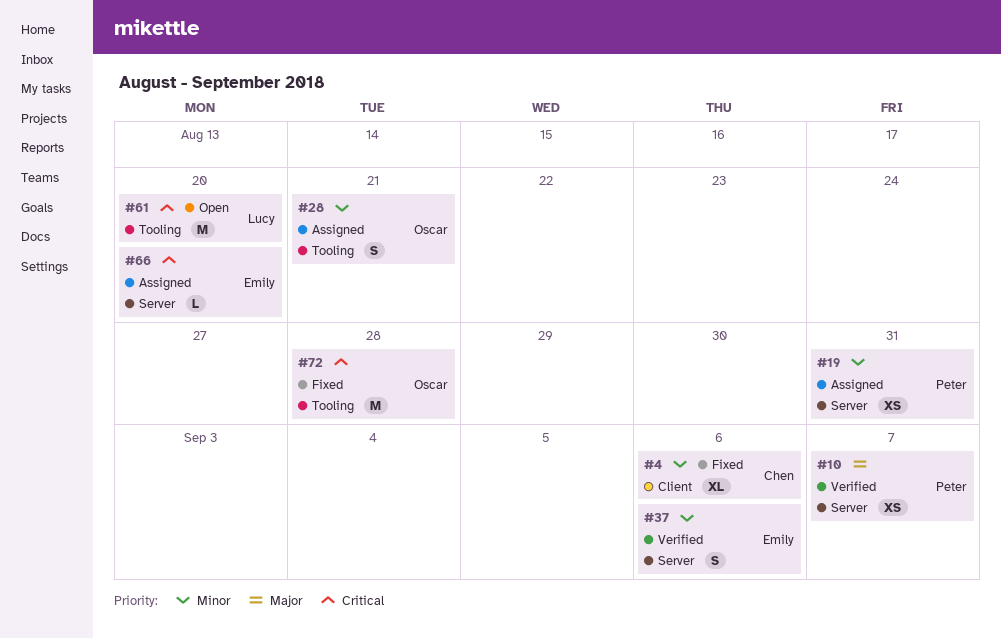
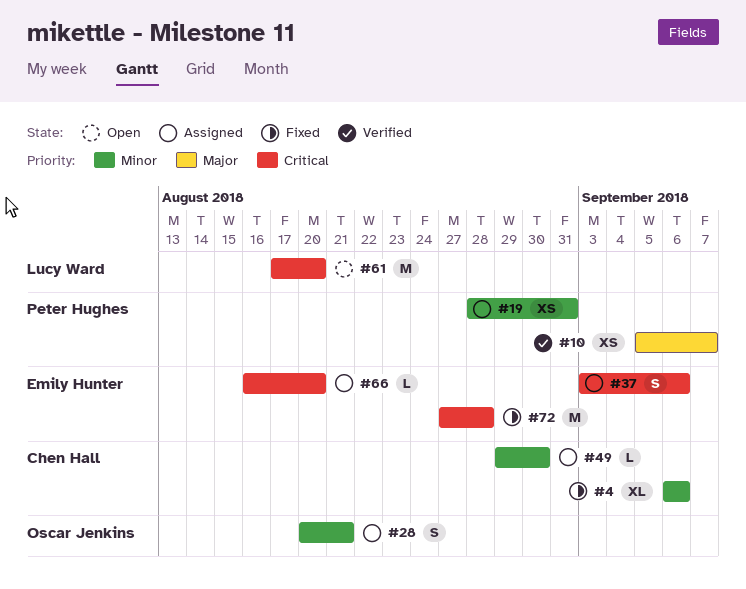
#37, status: Verified -> Assigned
#37, priority: Minor -> Critical
#49: none -> present
#72, owner: Oscar Jenkins -> Emily Hunter

